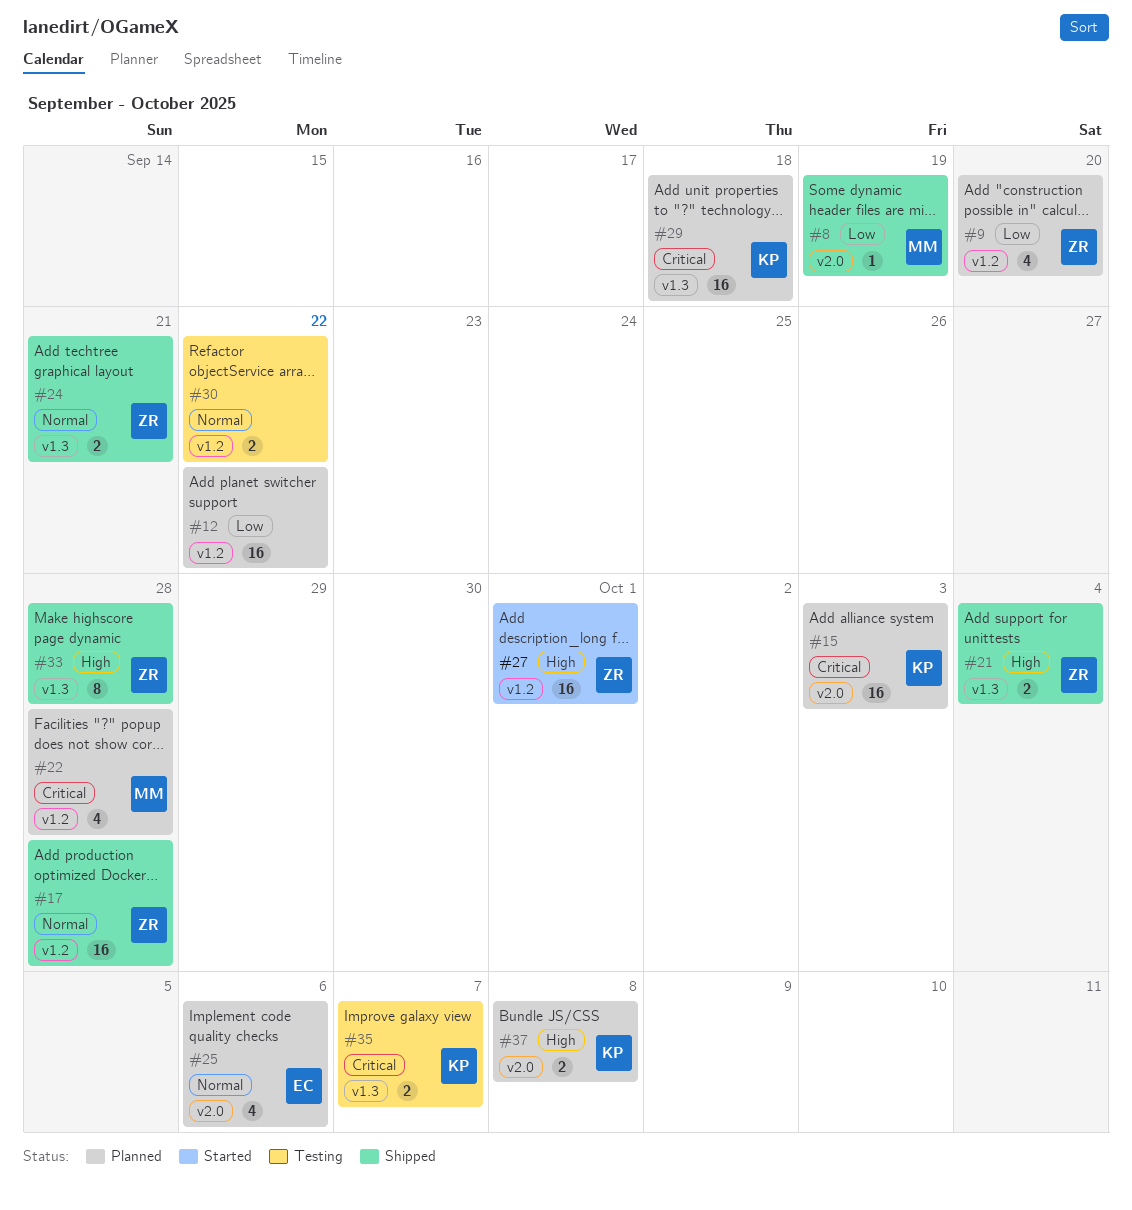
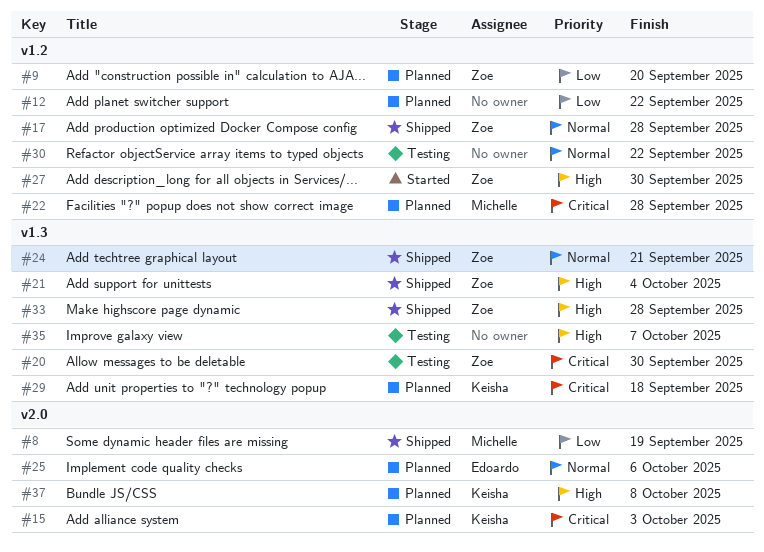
#20: none -> present
#27, due: Oct 1 -> Sep 30
#35, owner: Keisha -> none
#35, priority: Critical -> High

